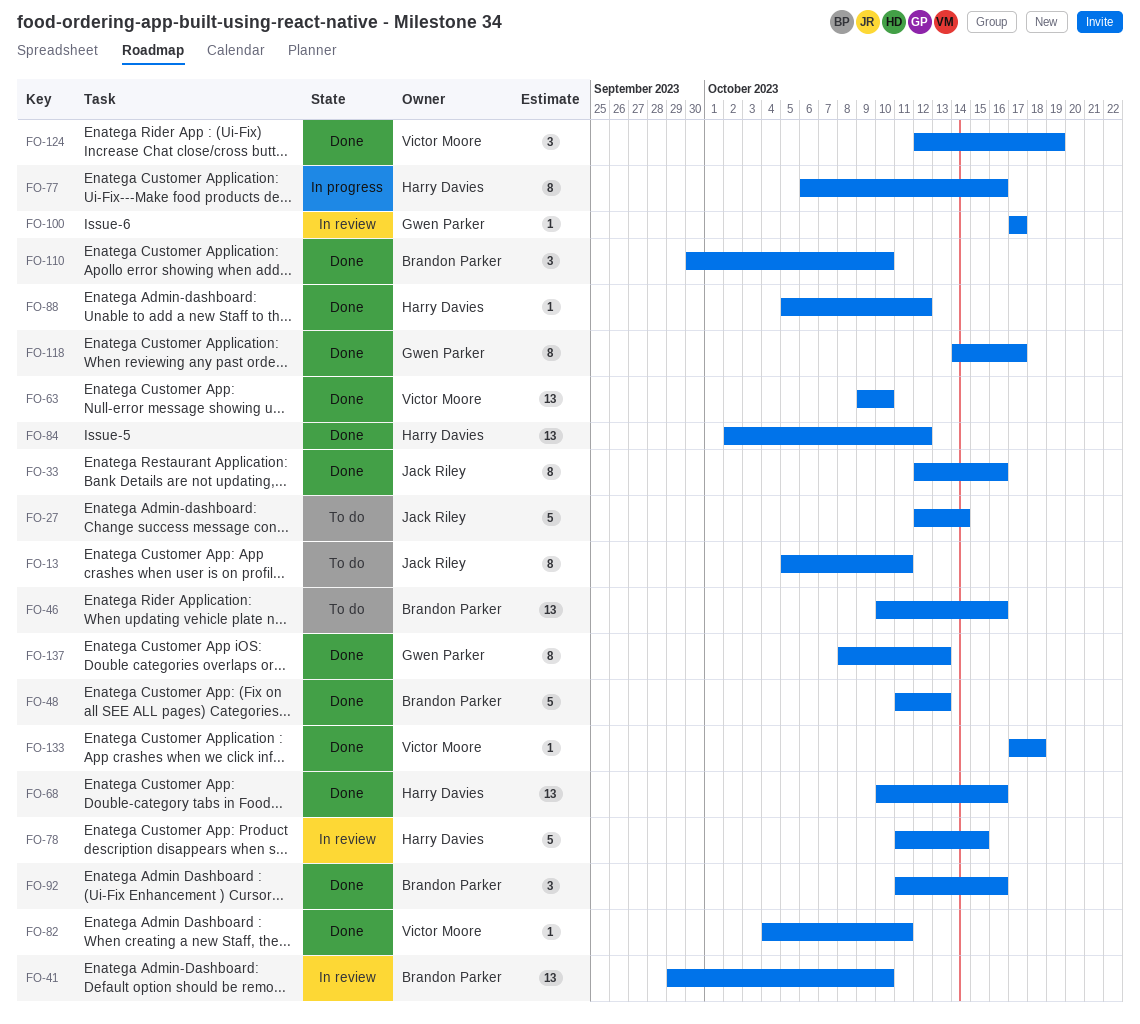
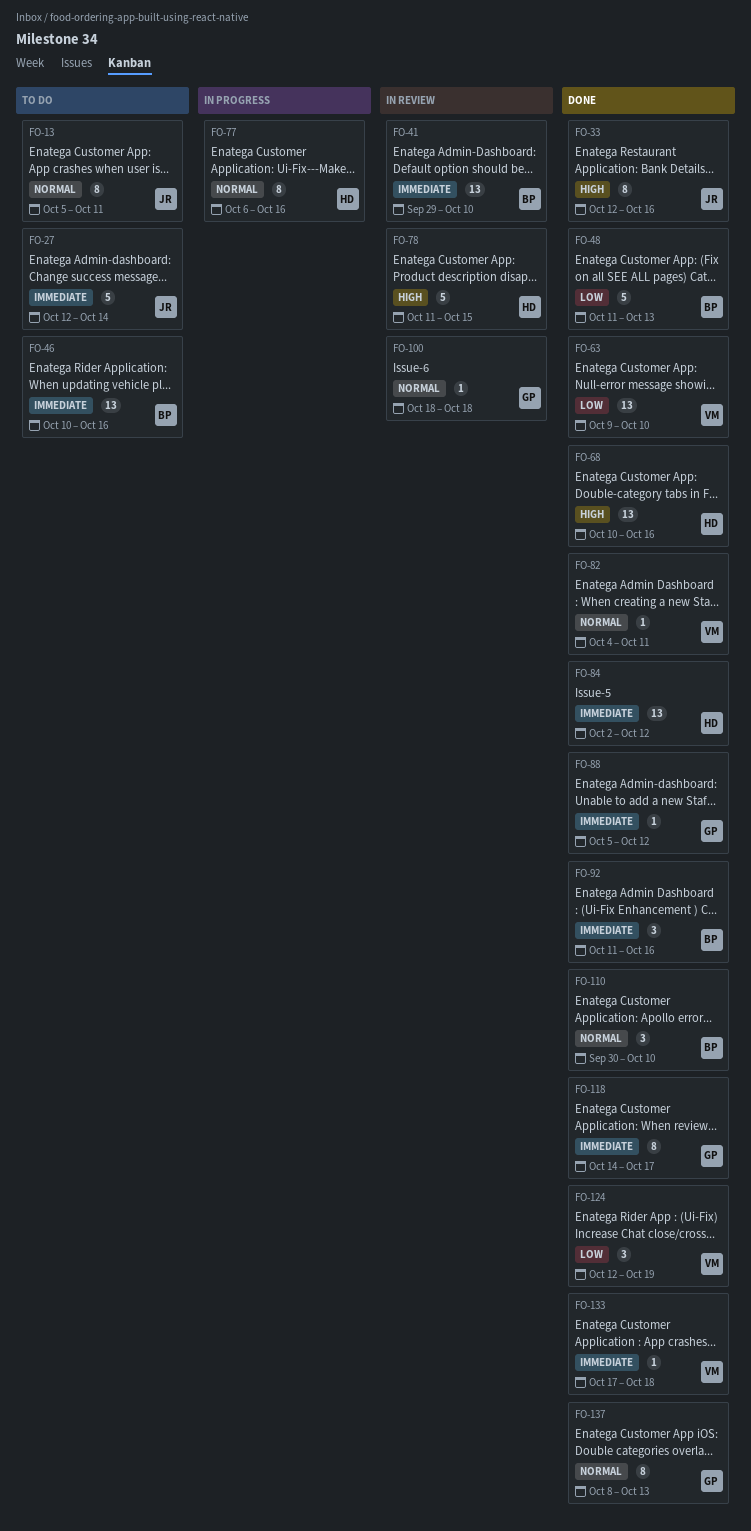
FO-88, owner: Harry Davies -> Gwen Parker
FO-100, start: Oct 17 -> Oct 18
FO-100, due: Oct 17 -> Oct 18

